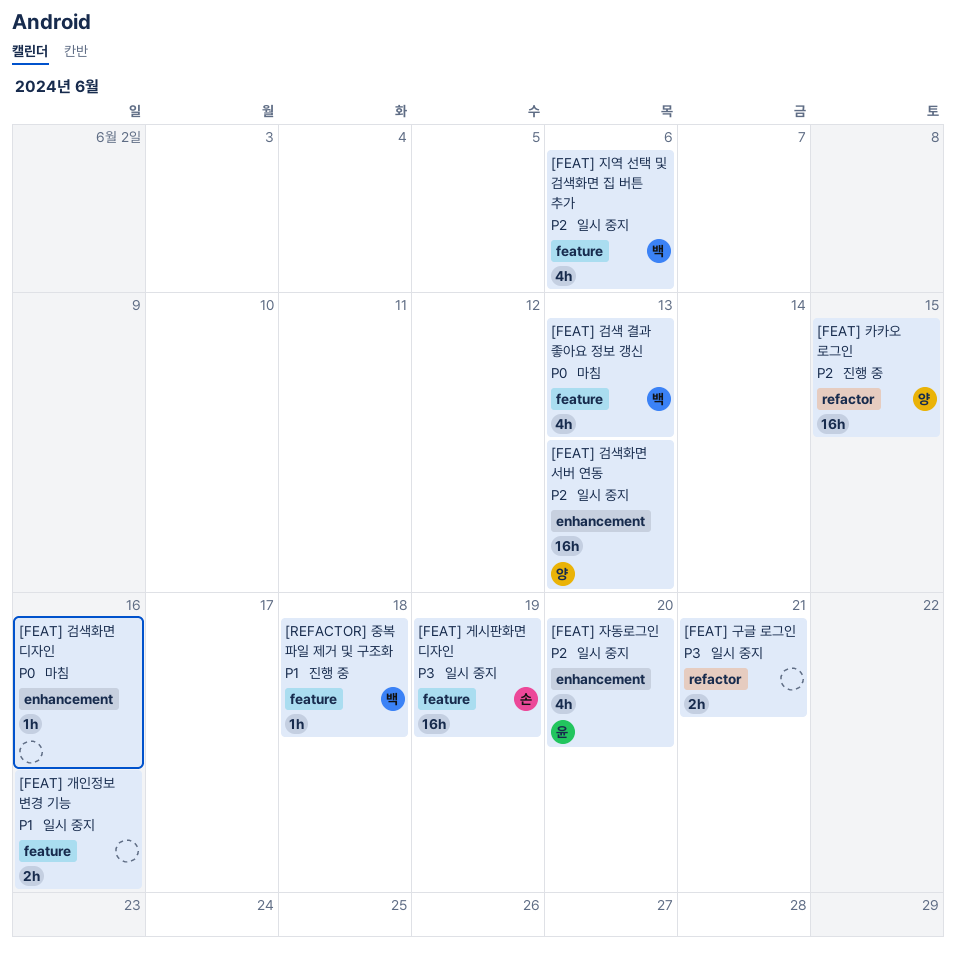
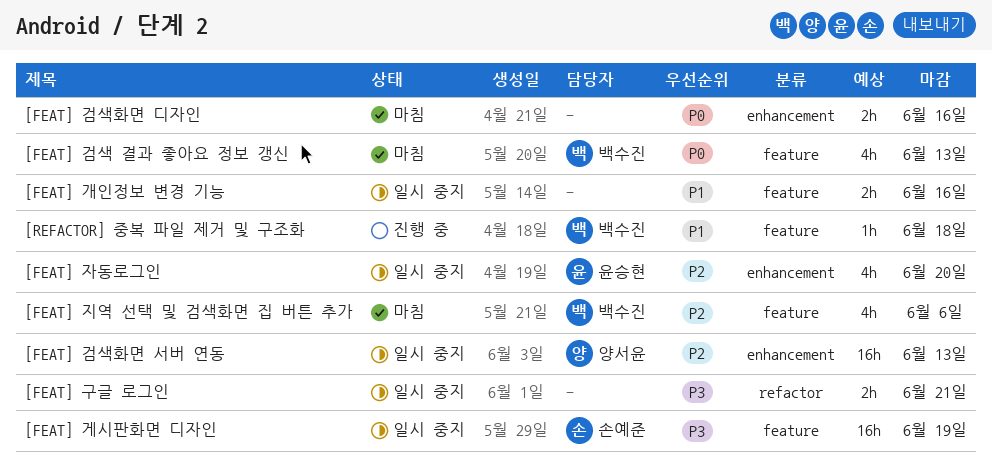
[FEAT] 검색화면 디자인, estimate: 1h -> 2h
[FEAT] 지역 선택 및 검색화면 집 버튼 추가, status: 일시 중지 -> 마침
[FEAT] 카카오 로그인: present -> none

